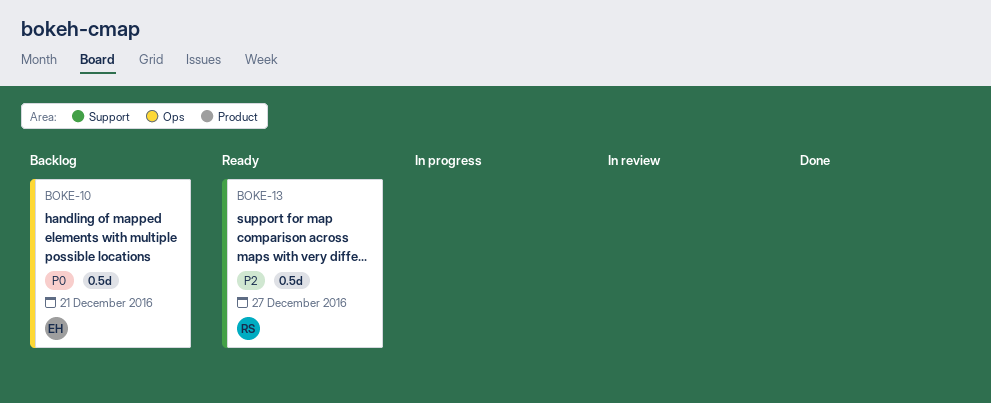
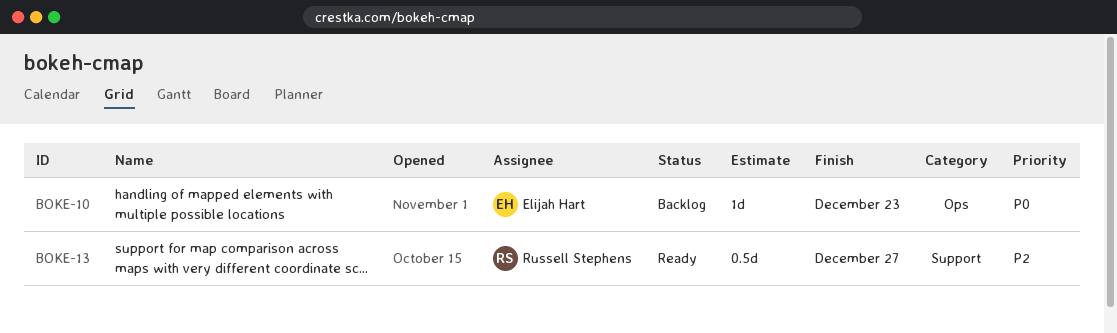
BOKE-10, estimate: 0.5d -> 1d
BOKE-10, due: Dec 21 -> Dec 23

